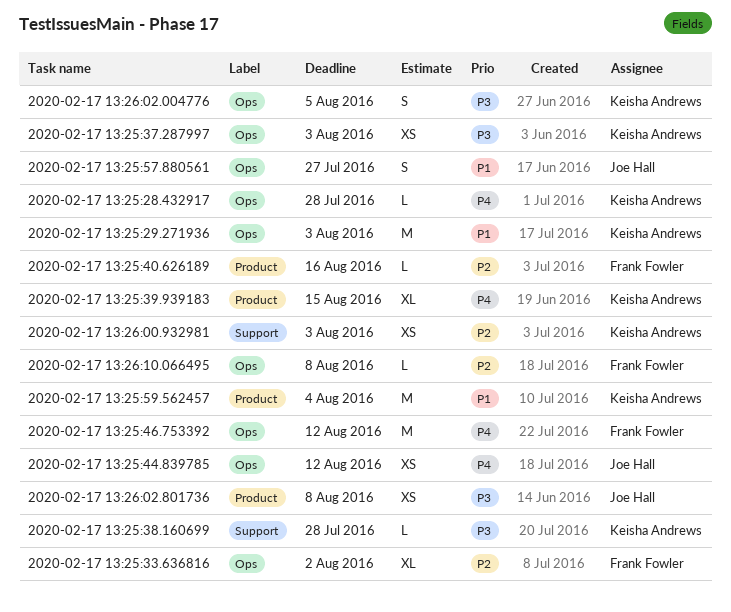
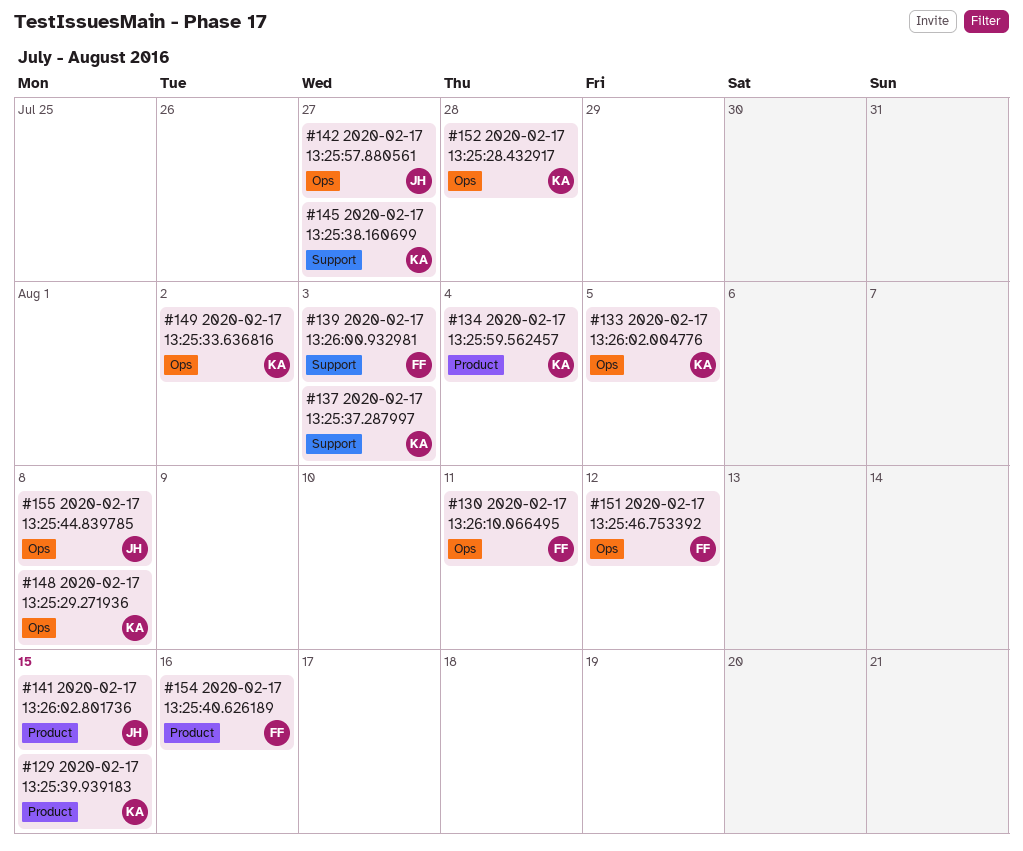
2020-02-17 13:25:29.271936, due: Aug 3 -> Aug 8
2020-02-17 13:25:33.636816, owner: Frank Fowler -> Keisha Andrews
2020-02-17 13:25:37.287997, label: Ops -> Support
2020-02-17 13:25:38.160699, due: Jul 28 -> Jul 27
2020-02-17 13:25:44.839785, due: Aug 12 -> Aug 8
2020-02-17 13:26:00.932981, owner: Keisha Andrews -> Frank Fowler
2020-02-17 13:26:02.801736, due: Aug 8 -> Aug 15
2020-02-17 13:26:10.066495, due: Aug 8 -> Aug 11

